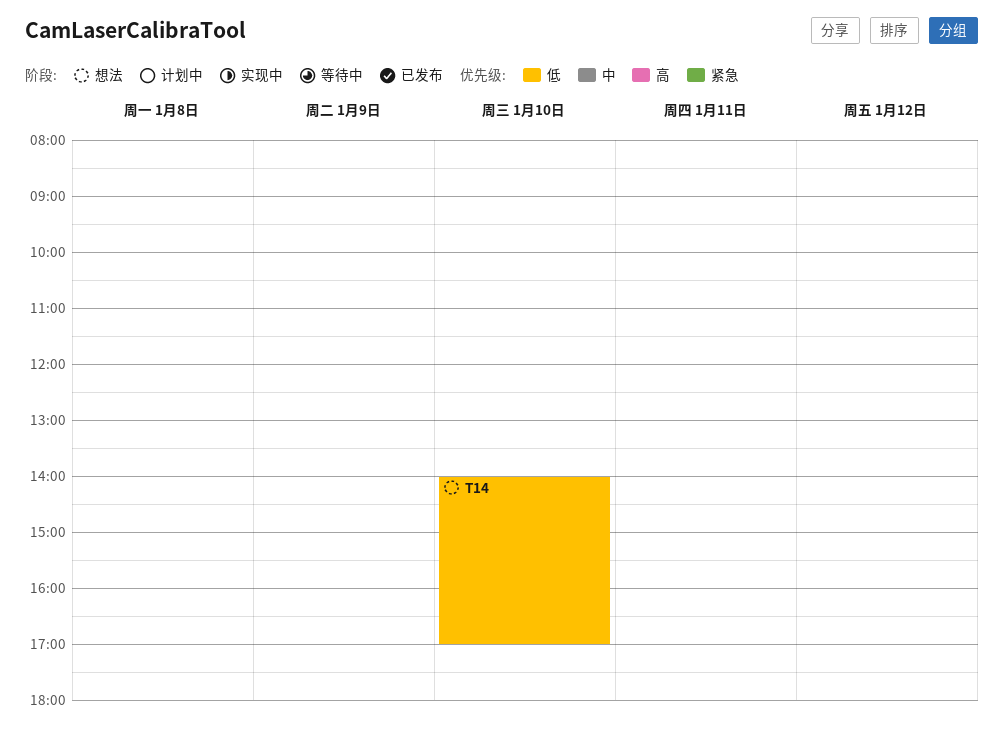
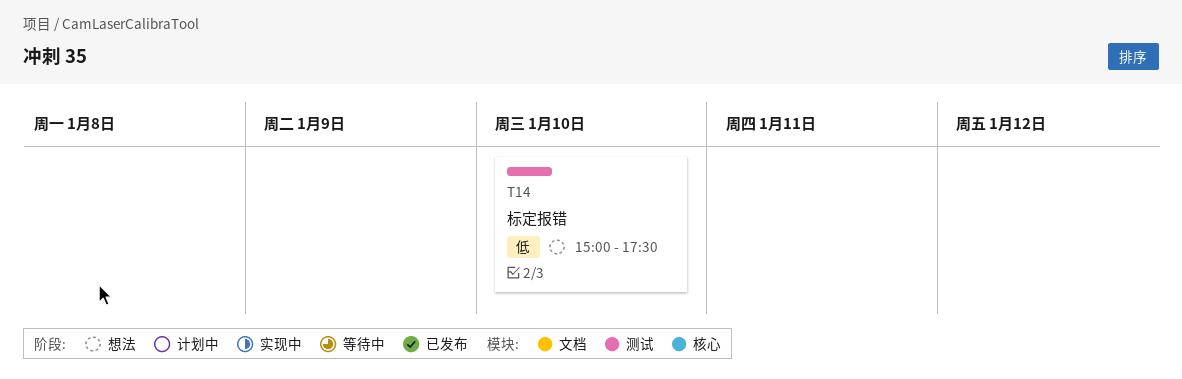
T14, begins: 14:00 -> 15:00
T14, ends: 17:00 -> 17:30

